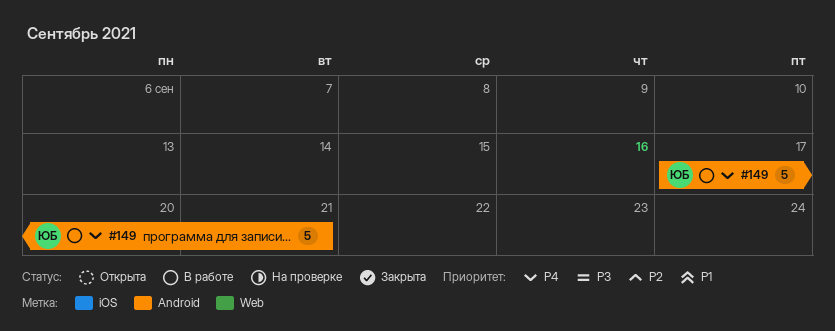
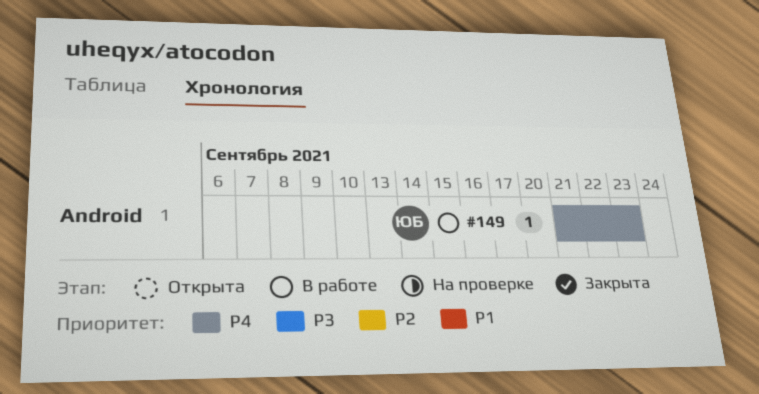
#149, estimate: 5 -> 1
#149, start: Sep 17 -> Sep 21
#149, due: Sep 21 -> Sep 23

